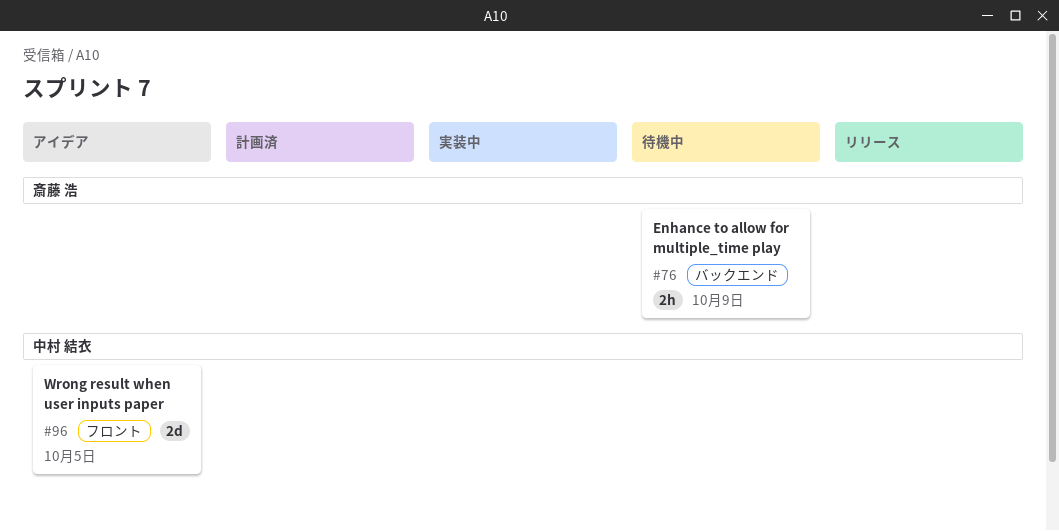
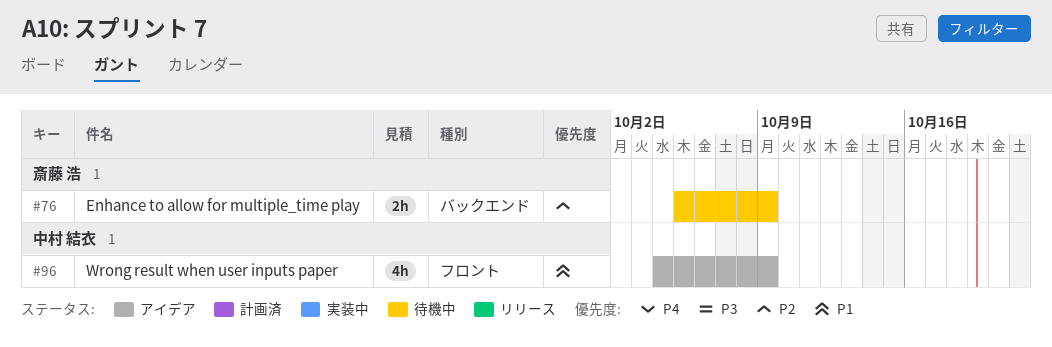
#96, estimate: 2d -> 4h
#96, due: Oct 5 -> Oct 9

